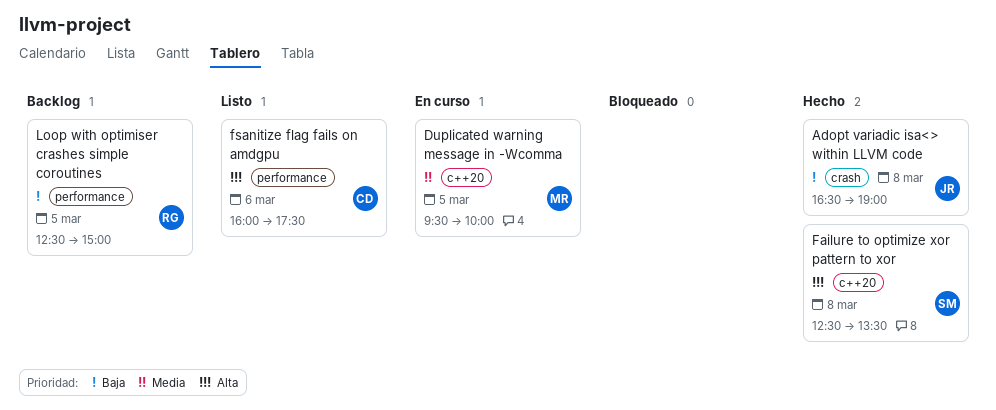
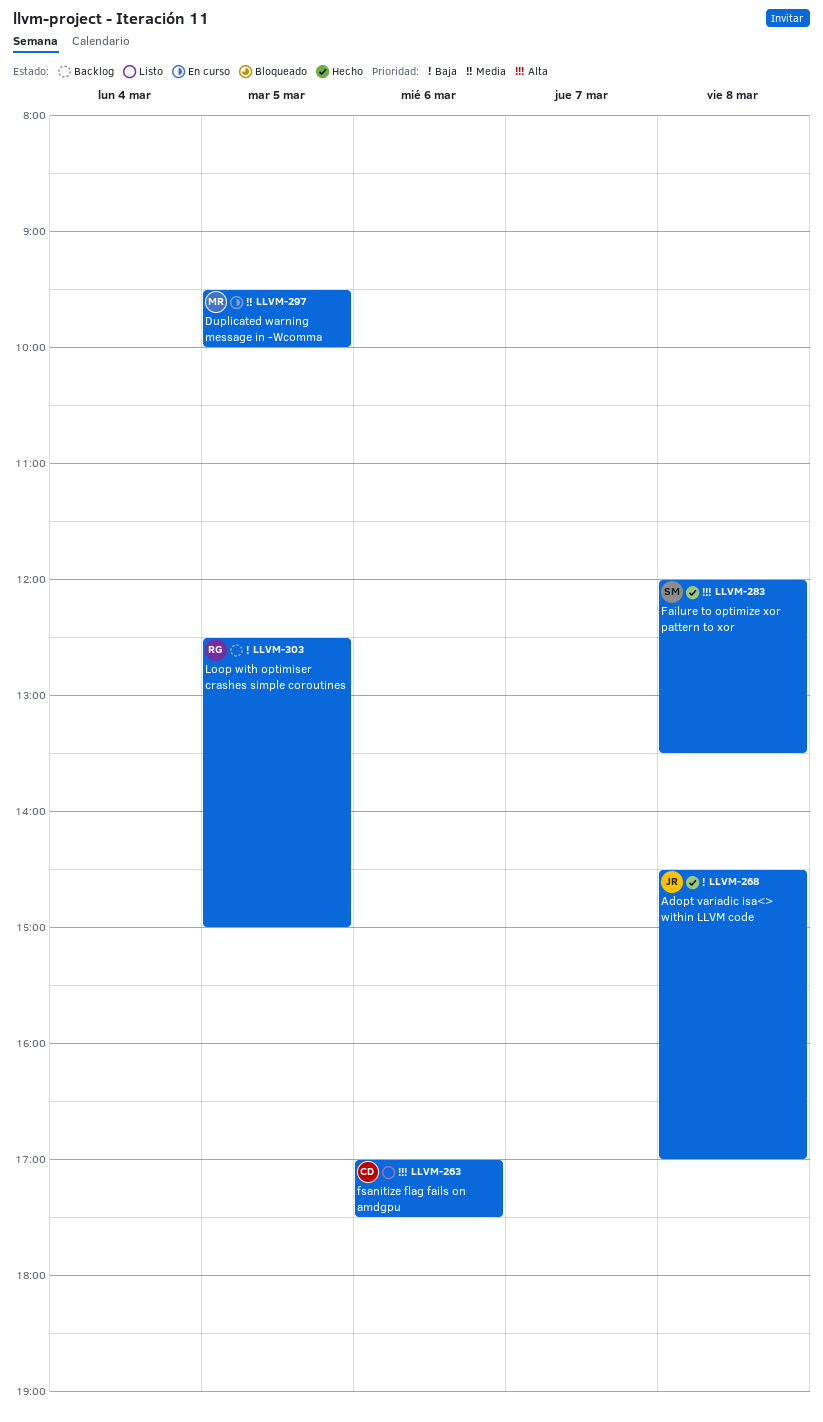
Adopt variadic isa<> within LLVM code, begins: 16:30 -> 14:30
Adopt variadic isa<> within LLVM code, ends: 19:00 -> 17:00
Failure to optimize xor pattern to xor, begins: 12:30 -> 12:00
fsanitize flag fails on amdgpu, begins: 16:00 -> 17:00

